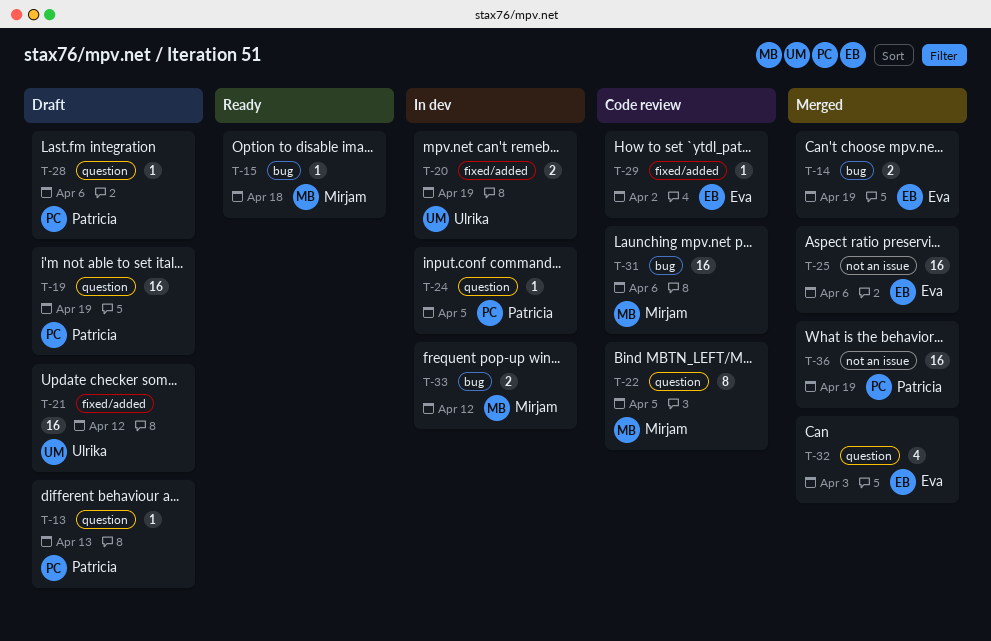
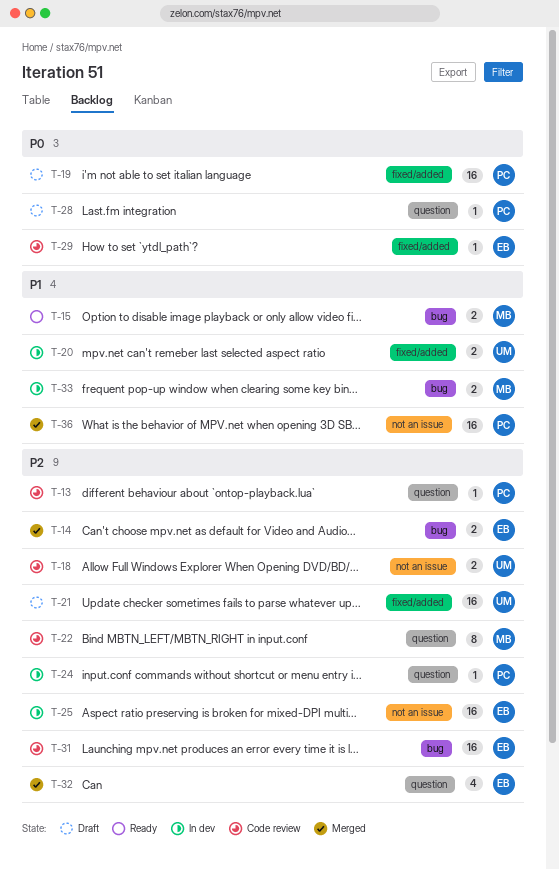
T-13, status: Draft -> Code review
T-15, estimate: 1 -> 2
T-18: none -> present
T-19, label: question -> fixed/added
T-25, status: Merged -> In dev
T-31, owner: Mirjam -> Eva

